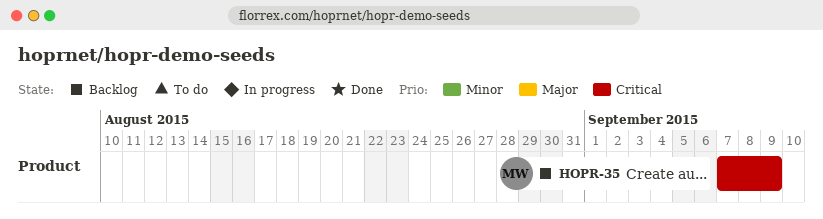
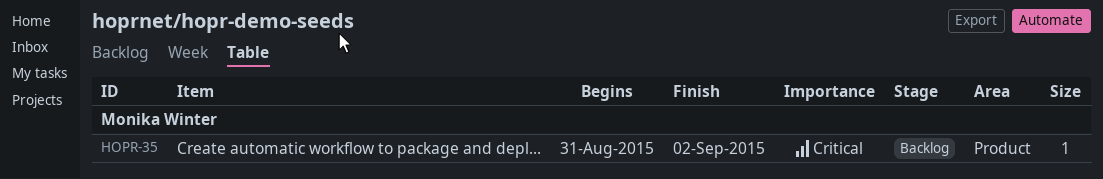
HOPR-35, start: Sep 7 -> Aug 31
HOPR-35, due: Sep 9 -> Sep 2

